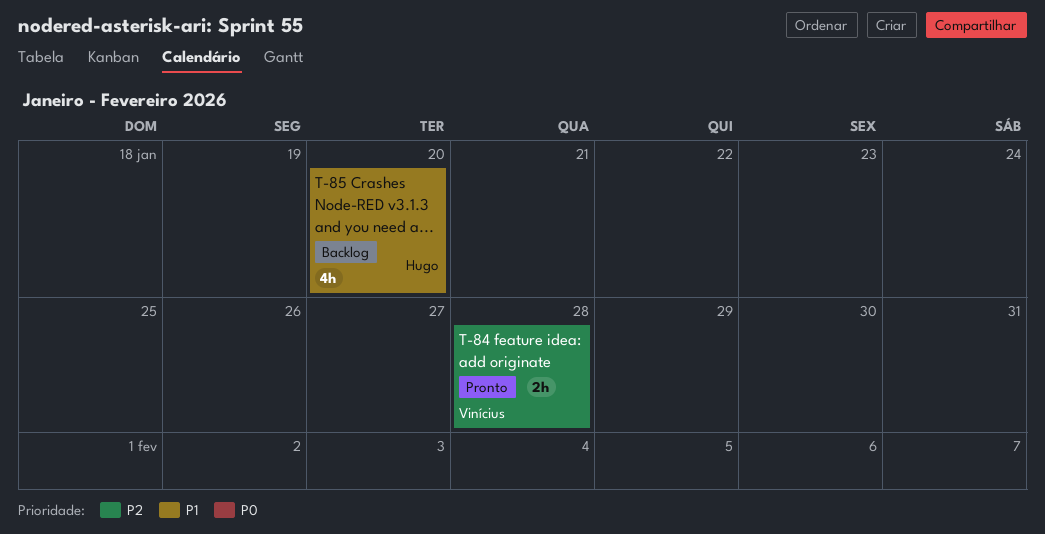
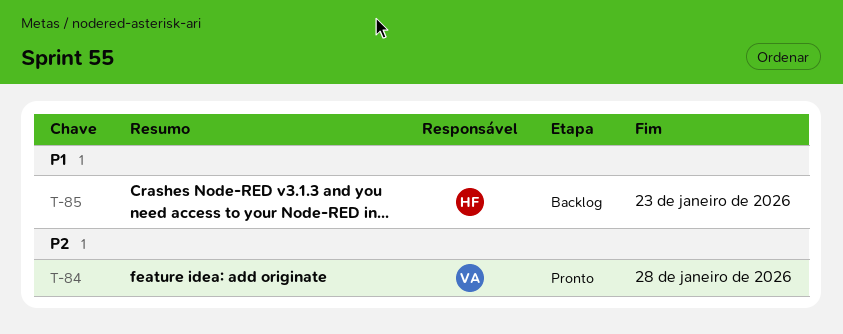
T-85, due: Jan 20 -> Jan 23

